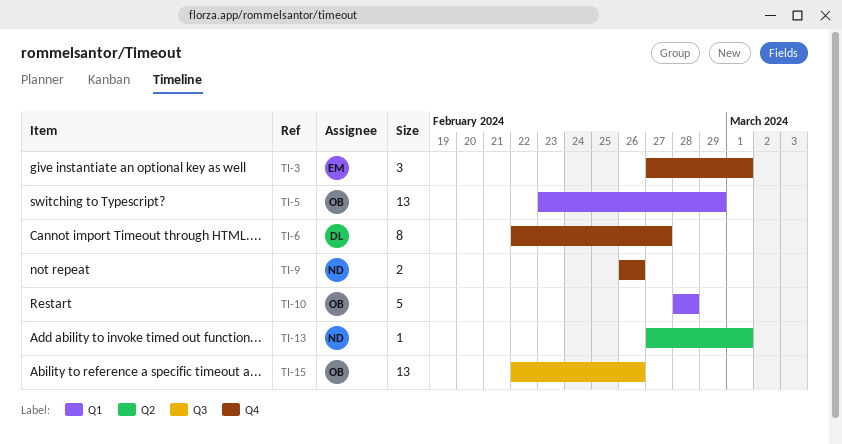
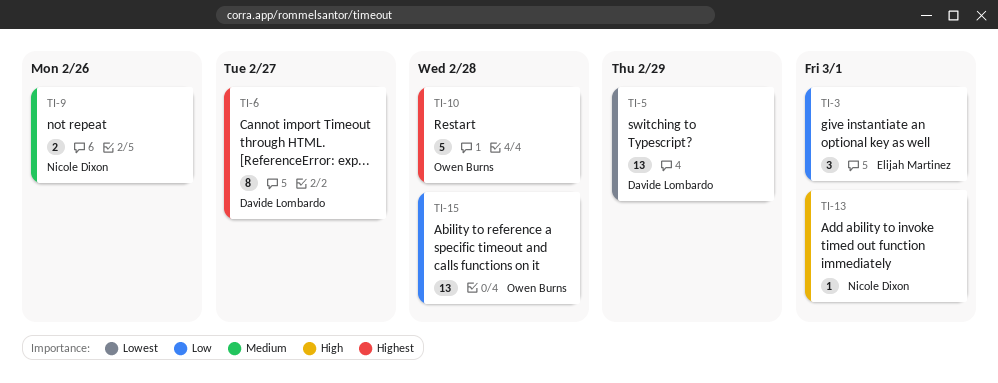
TI-5, owner: Owen Burns -> Davide Lombardo
TI-15, due: Feb 26 -> Feb 28

